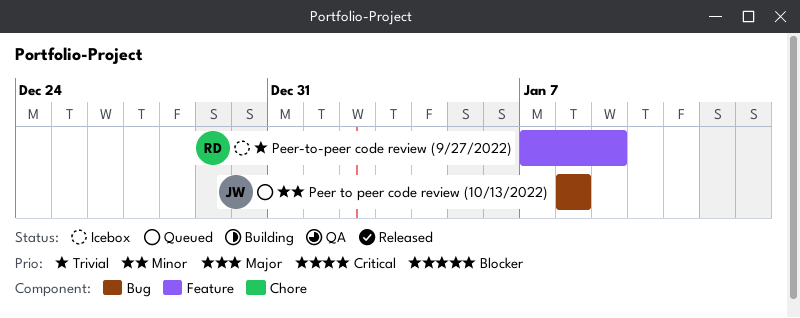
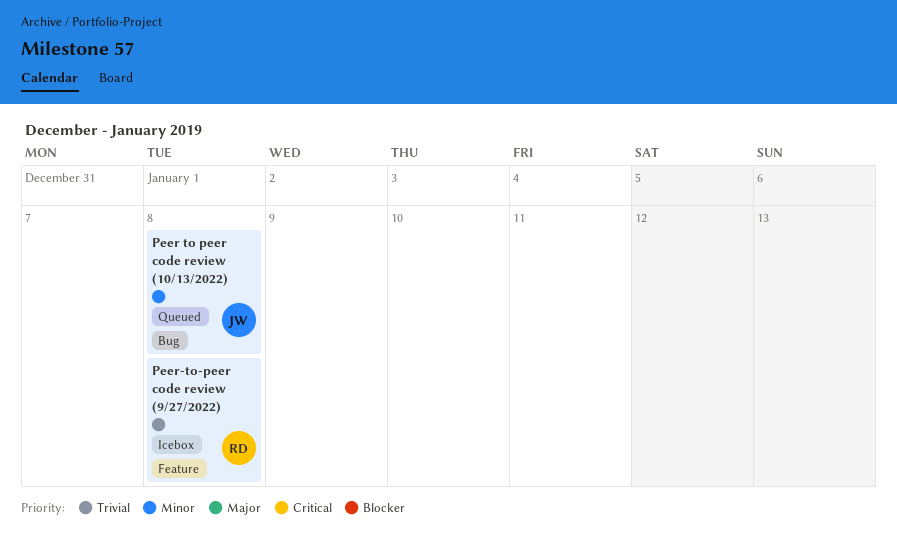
Peer-to-peer code review (9/27/2022), due: Jan 9 -> Jan 8

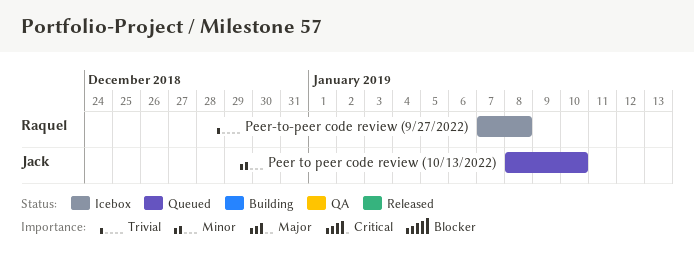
Peer to peer code review (10/13/2022), due: Jan 8 -> Jan 10

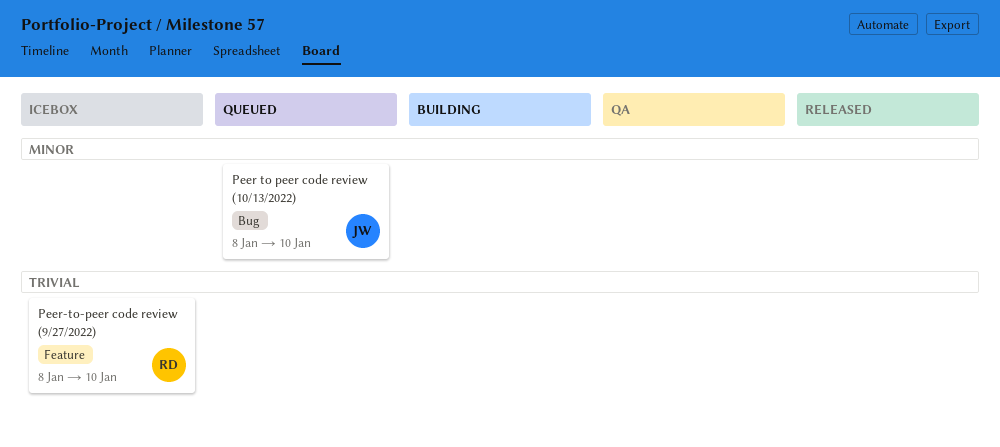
Peer-to-peer code review (9/27/2022), start: Jan 7 -> Jan 8
Peer-to-peer code review (9/27/2022), due: Jan 8 -> Jan 10

